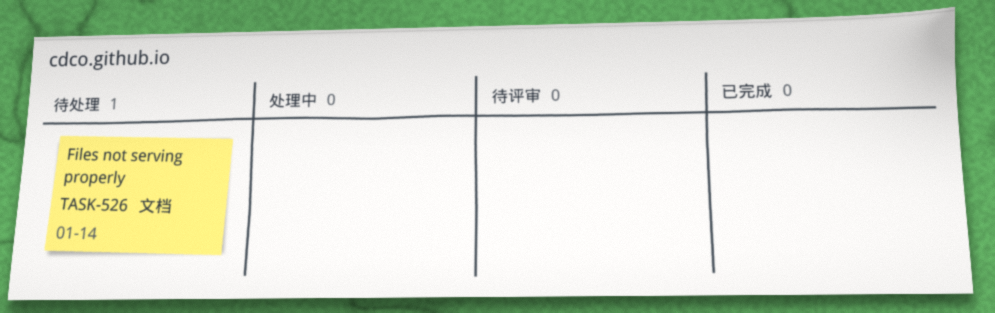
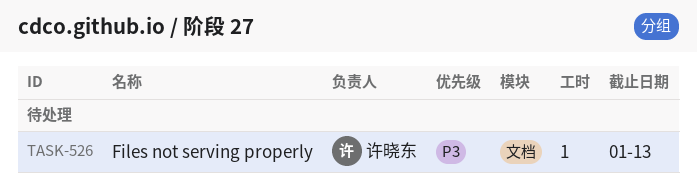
TASK-526, due: Jan 14 -> Jan 13

